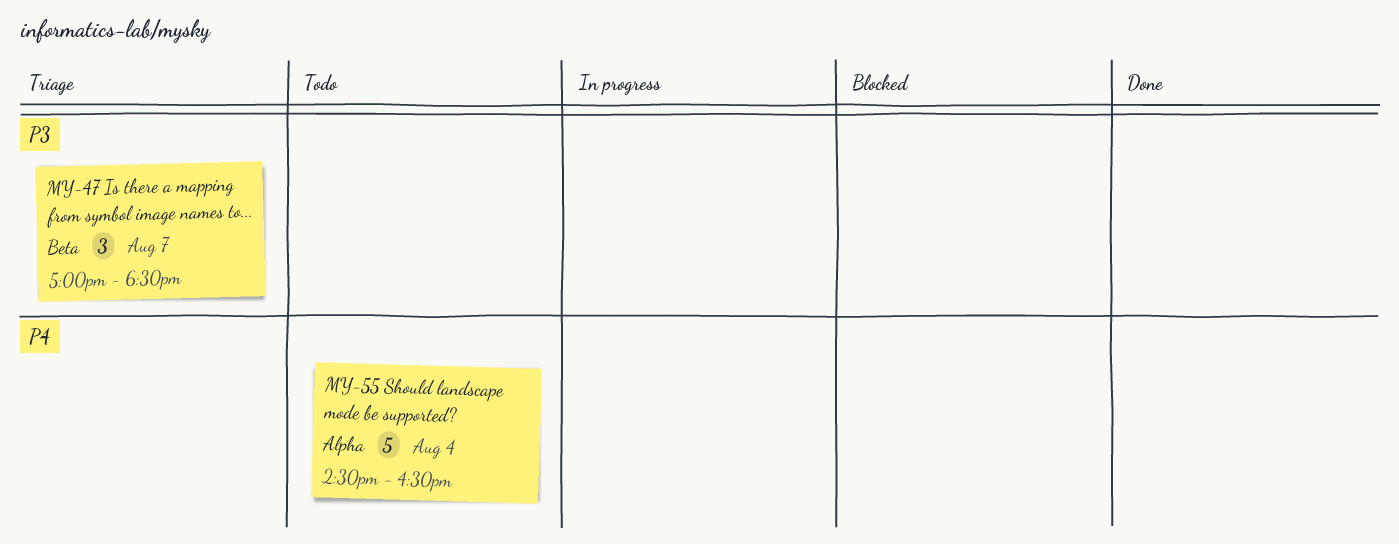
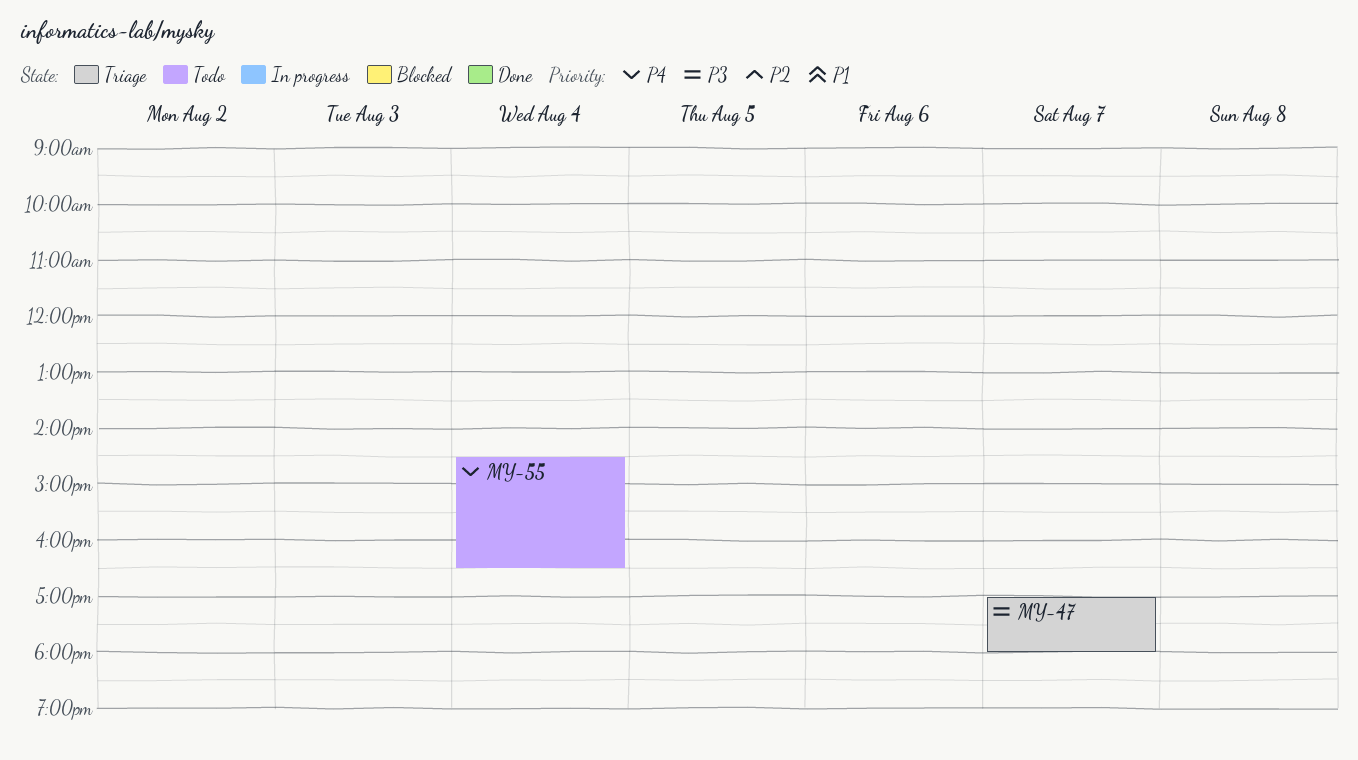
MY-47, ends: 18:30 -> 18:00

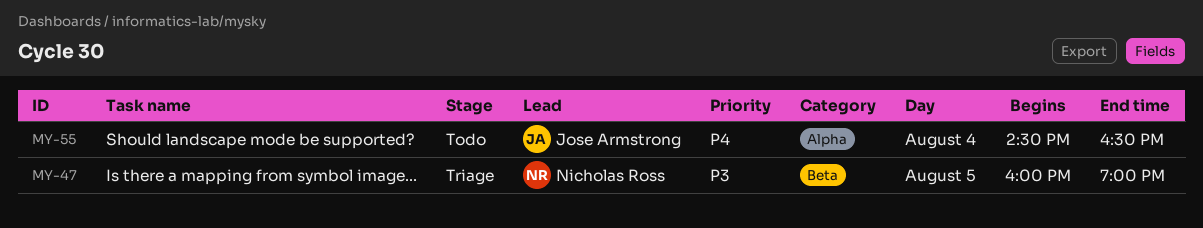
MY-47, day: Aug 7 -> Aug 5
MY-47, begins: 17:00 -> 16:00
MY-47, ends: 18:00 -> 19:00

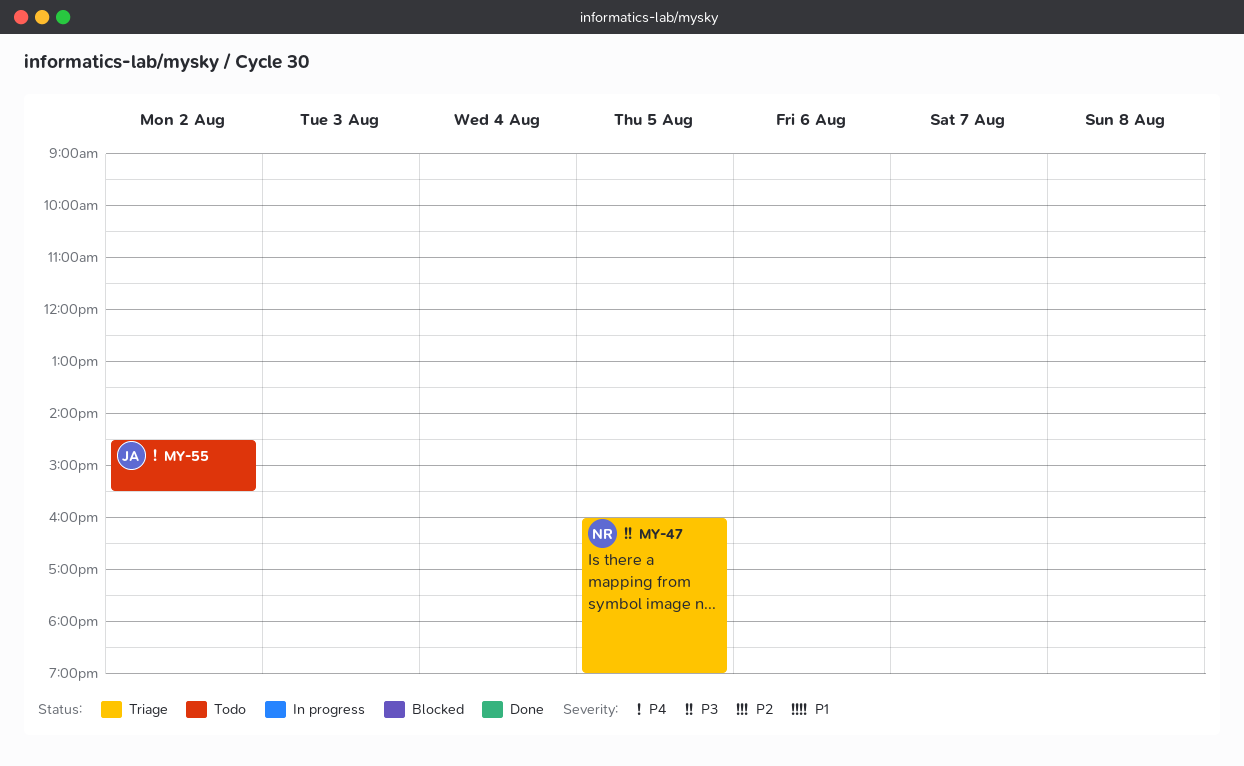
MY-55, day: Aug 4 -> Aug 2
MY-55, ends: 16:30 -> 15:30

